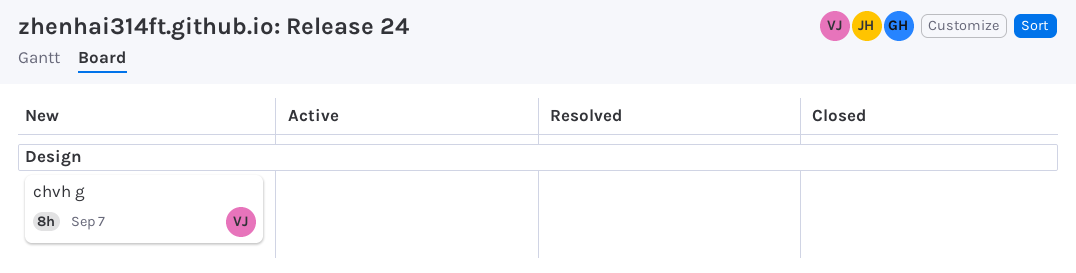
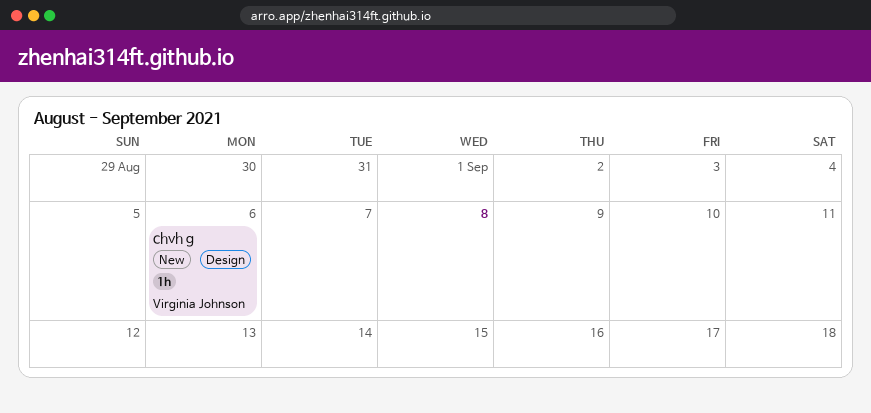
chvh g, estimate: 8h -> 1h
chvh g, due: Sep 7 -> Sep 6

